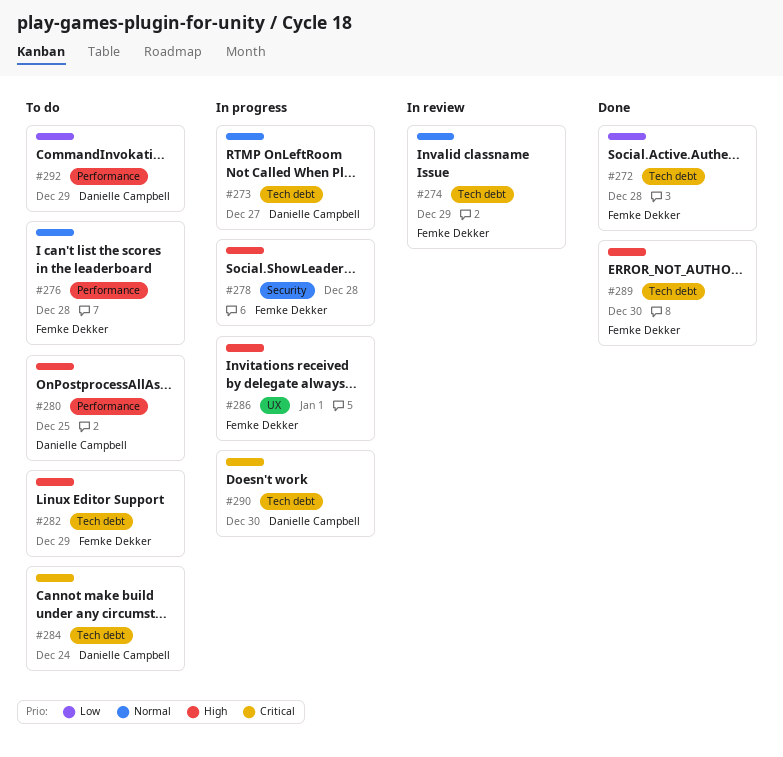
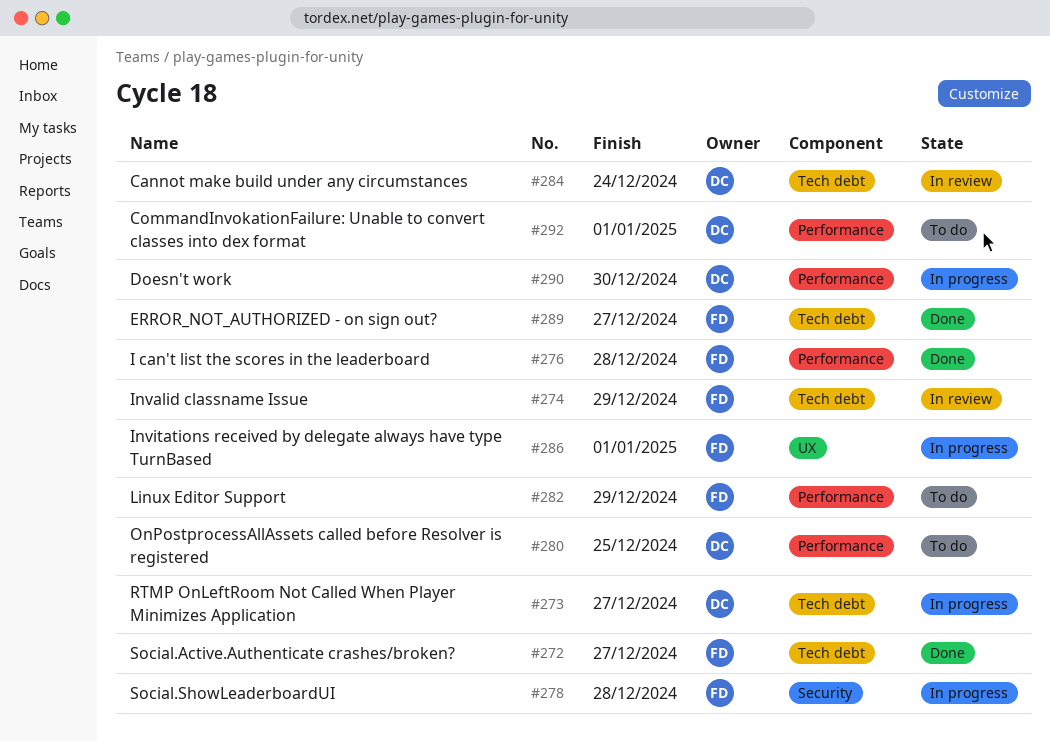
#272, due: Dec 28 -> Dec 27
#276, status: To do -> Done
#282, label: Tech debt -> Performance
#284, status: To do -> In review
#289, due: Dec 30 -> Dec 27
#290, label: Tech debt -> Performance
#292, due: Dec 29 -> Jan 1

